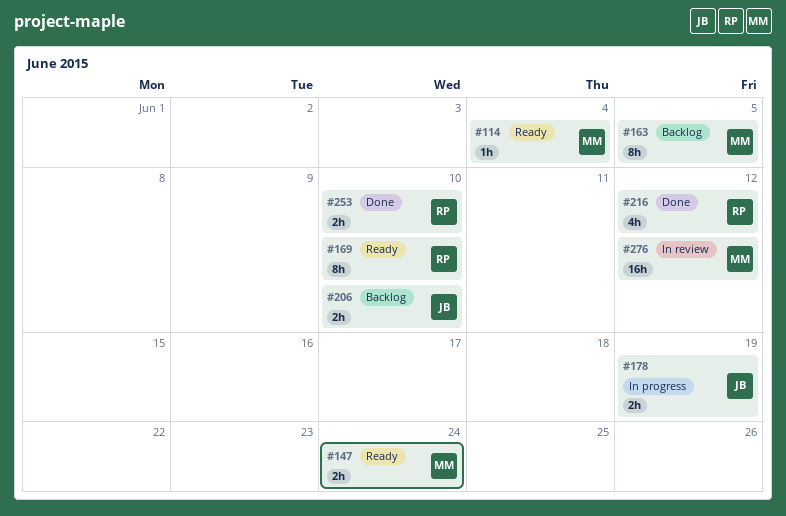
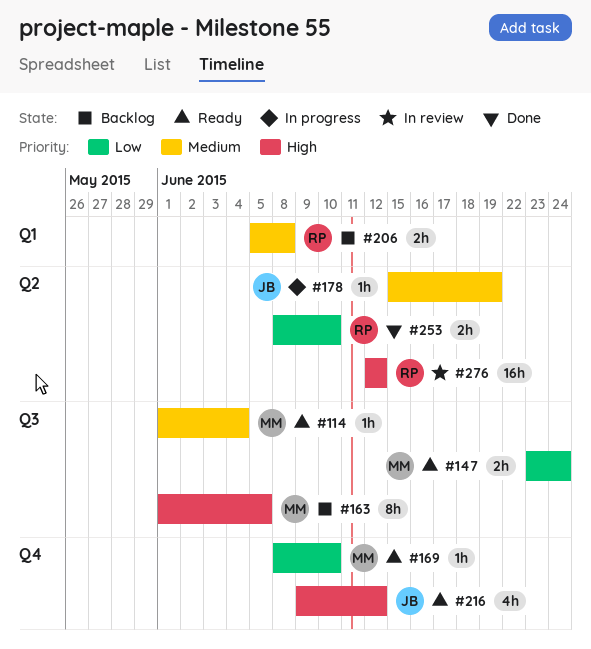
#169, owner: RP -> MM
#169, estimate: 8h -> 1h
#178, estimate: 2h -> 1h
#206, owner: JB -> RP
#206, due: Jun 10 -> Jun 8
#216, status: Done -> Ready
#216, owner: RP -> JB
#276, owner: MM -> RP

